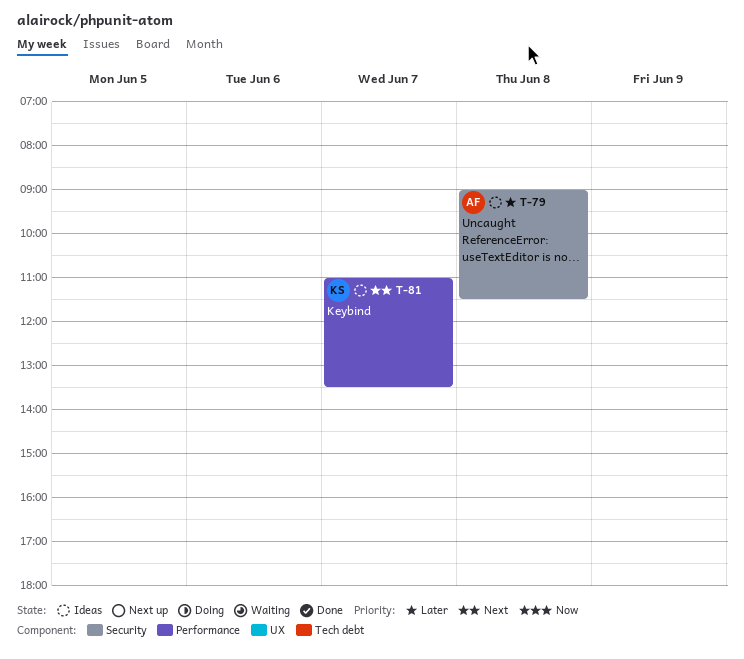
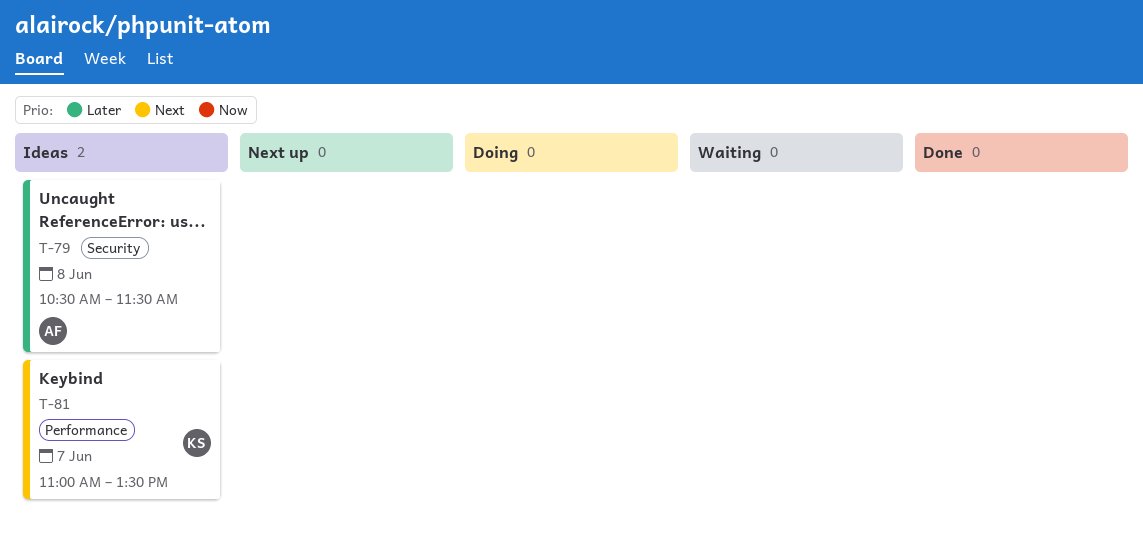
T-79, begins: 09:00 -> 10:30

